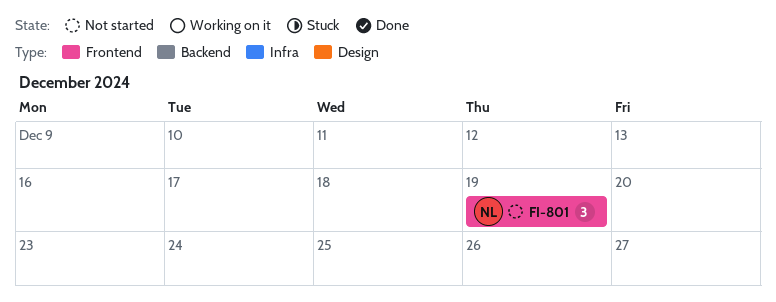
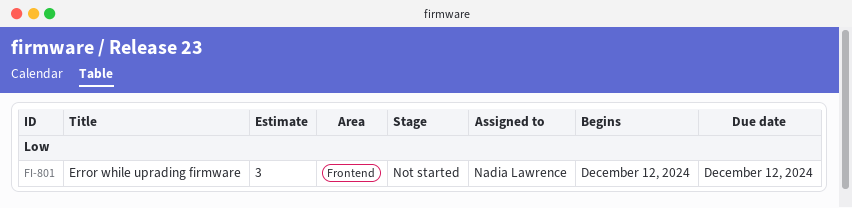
FI-801, start: Dec 19 -> Dec 12
FI-801, due: Dec 19 -> Dec 12

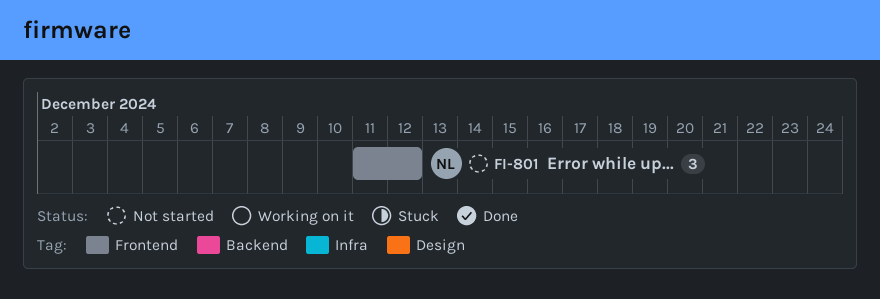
FI-801, start: Dec 12 -> Dec 11

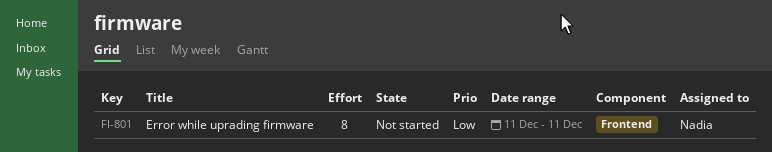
FI-801, estimate: 3 -> 8
FI-801, due: Dec 12 -> Dec 11

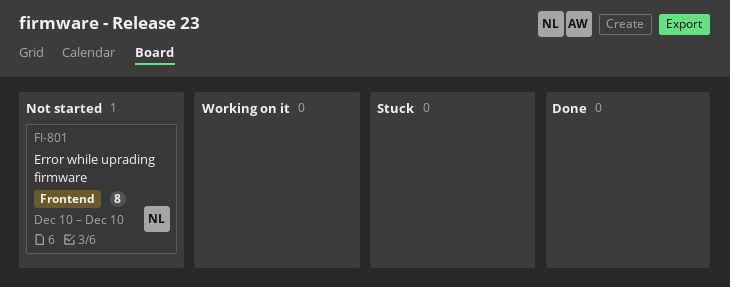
FI-801, start: Dec 11 -> Dec 10
FI-801, due: Dec 11 -> Dec 10

